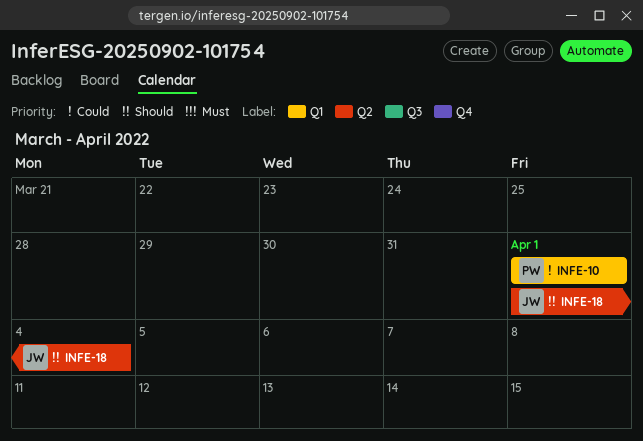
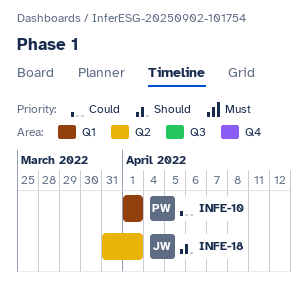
INFE-18, start: Apr 1 -> Mar 31
INFE-18, due: Apr 4 -> Apr 1

